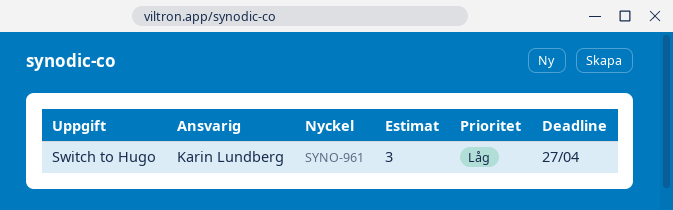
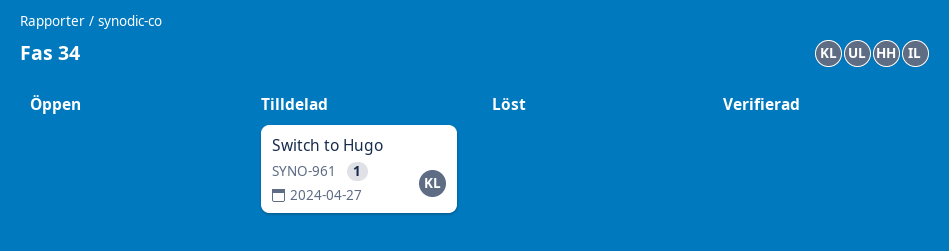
SYNO-961, estimate: 3 -> 1

